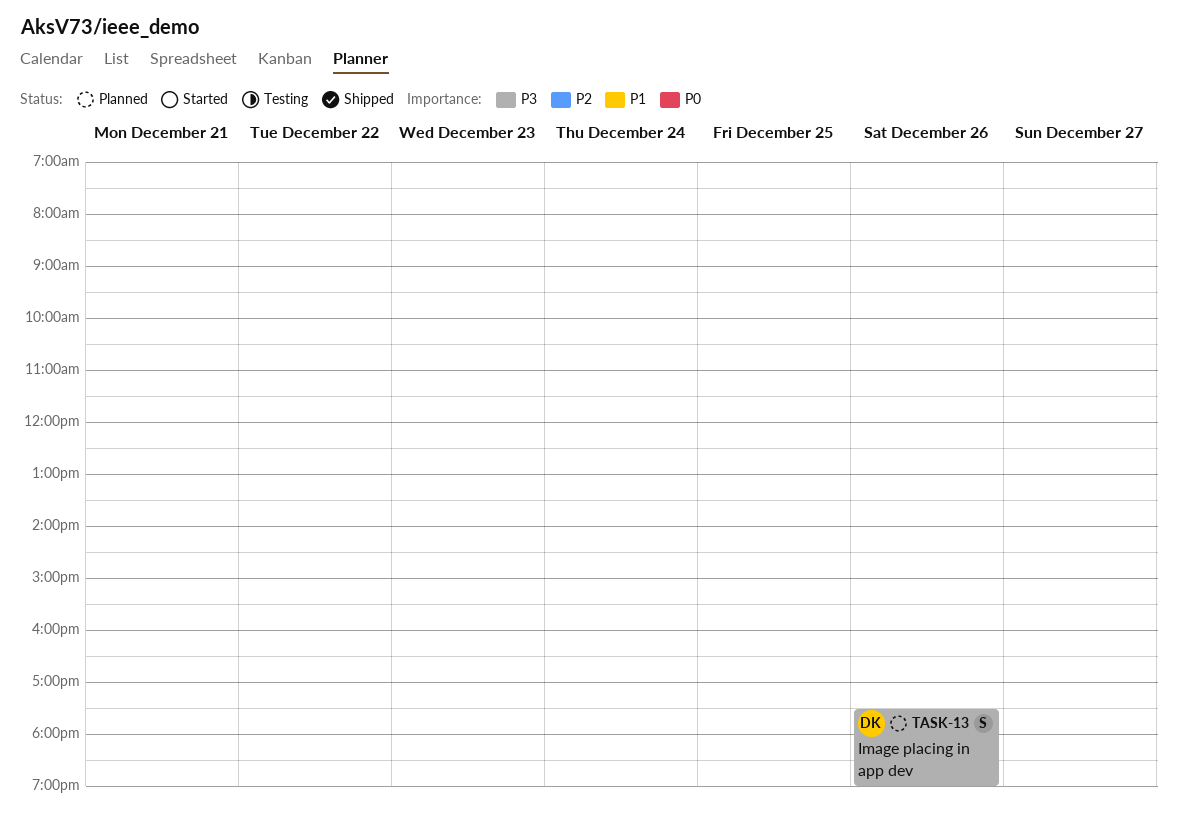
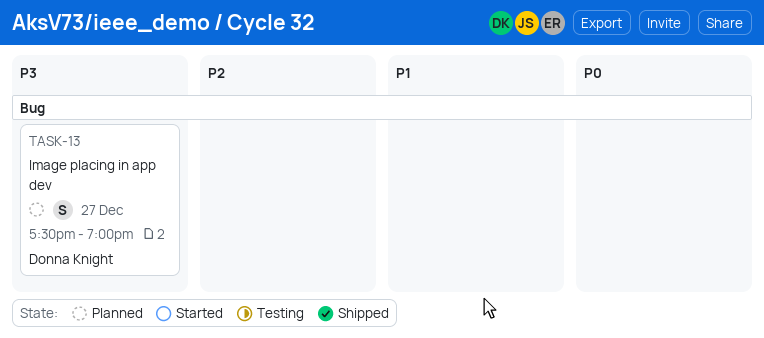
TASK-13, day: Dec 26 -> Dec 27

